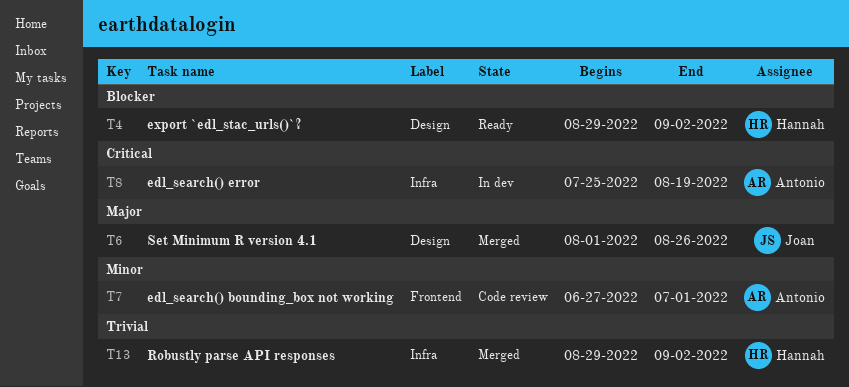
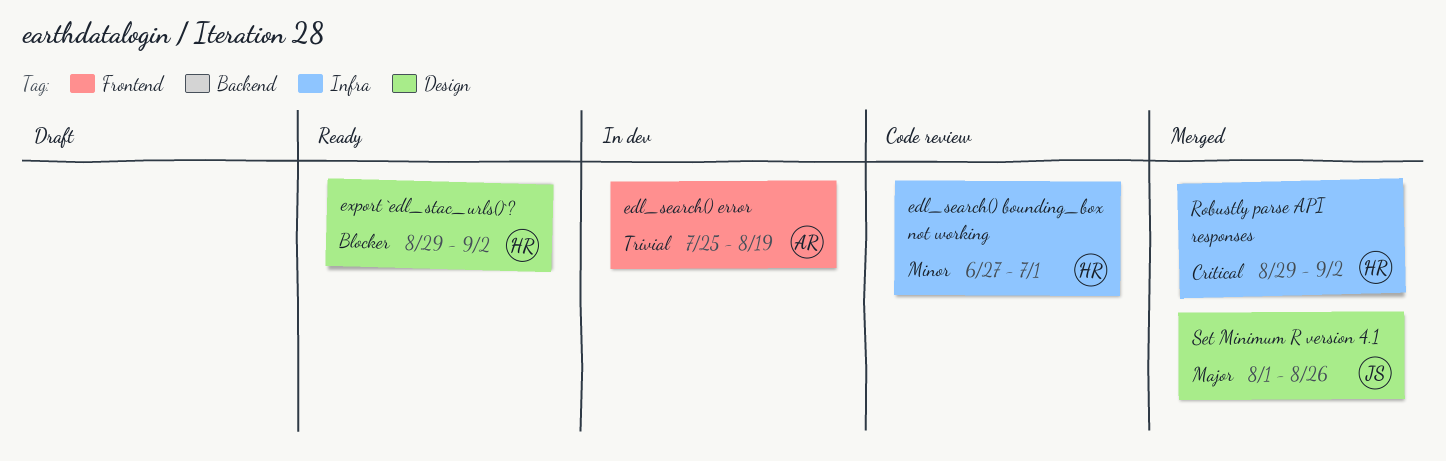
edl_search() bounding_box not working, owner: Antonio -> Hannah
edl_search() bounding_box not working, label: Frontend -> Infra
edl_search() error, priority: Critical -> Trivial
edl_search() error, label: Infra -> Frontend
Robustly parse API responses, priority: Trivial -> Critical

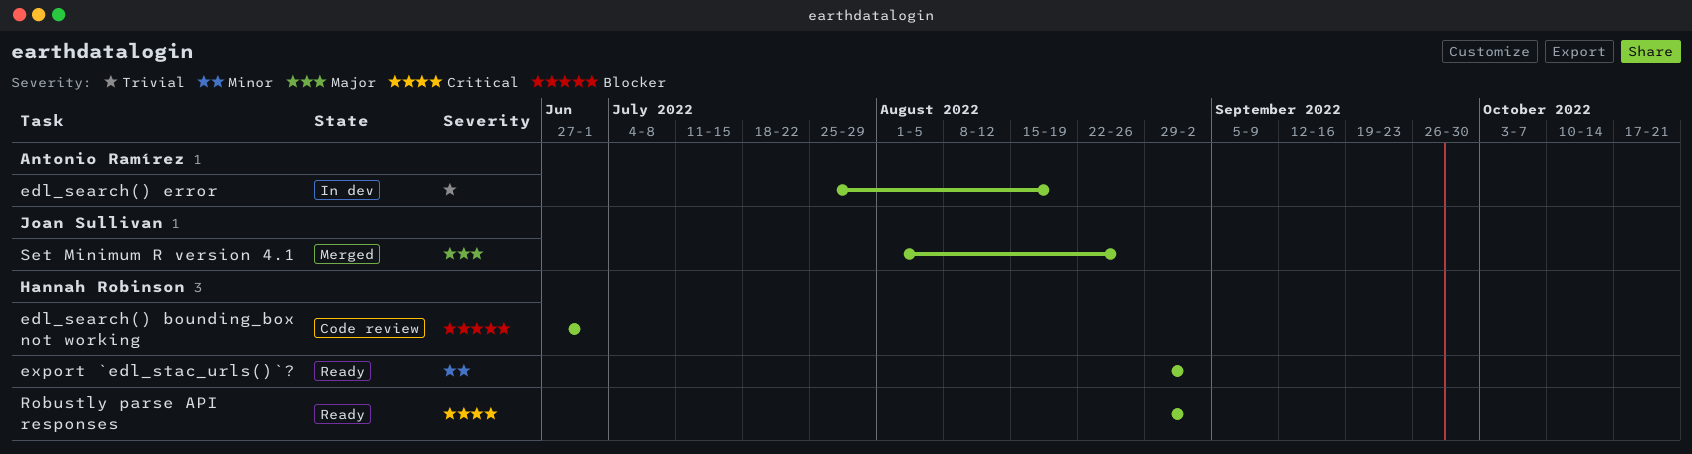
edl_search() bounding_box not working, priority: Minor -> Blocker
export `edl_stac_urls()`?, priority: Blocker -> Minor
Robustly parse API responses, status: Merged -> Ready

